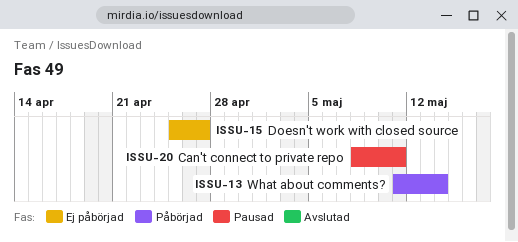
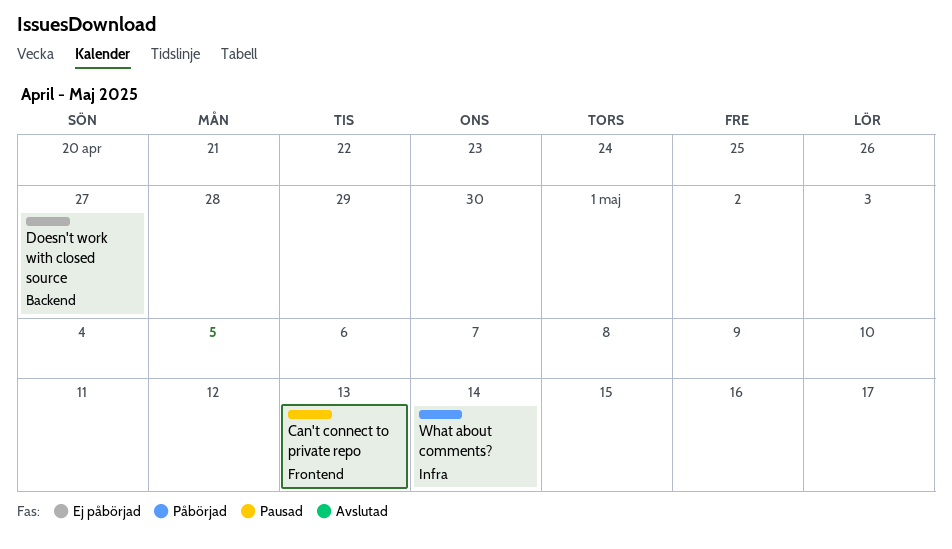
Can't connect to private repo, due: May 11 -> May 13

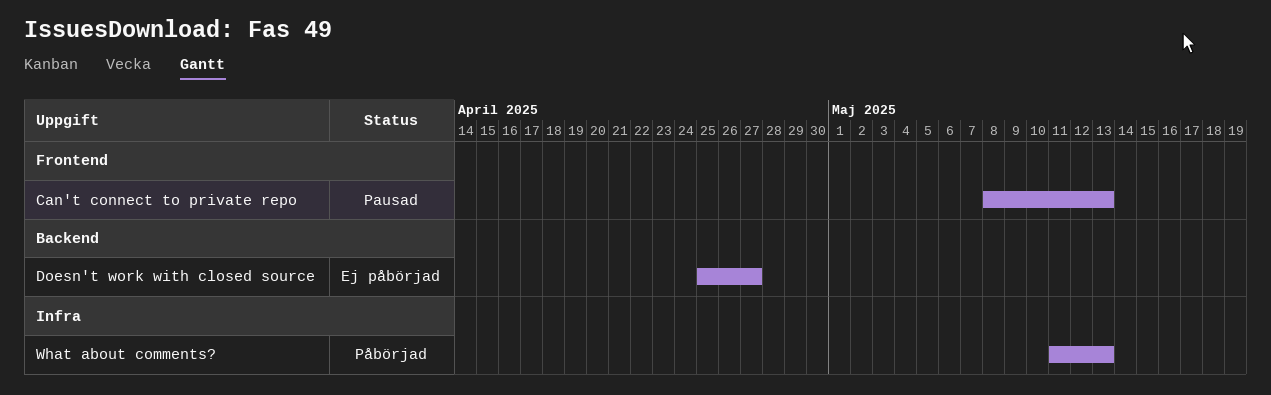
What about comments?, due: May 14 -> May 13

